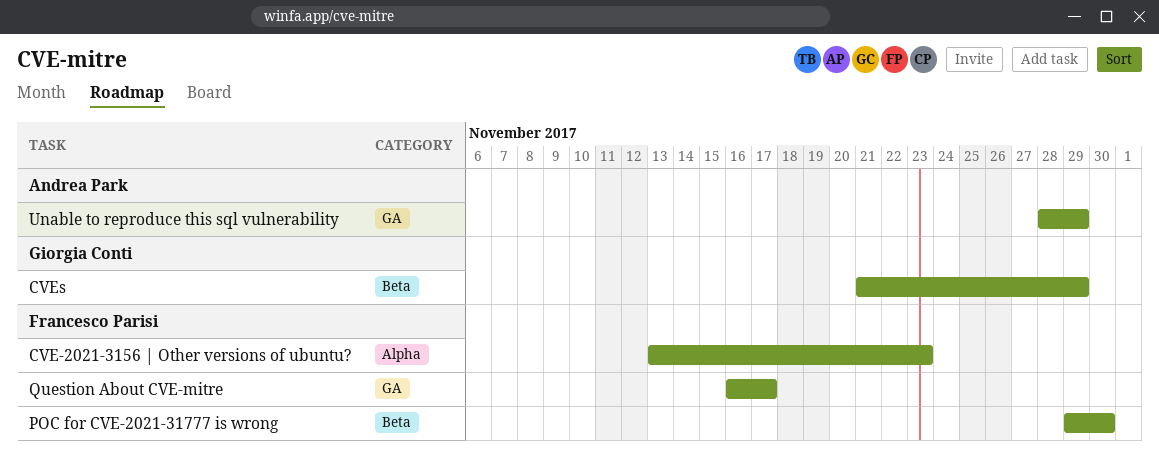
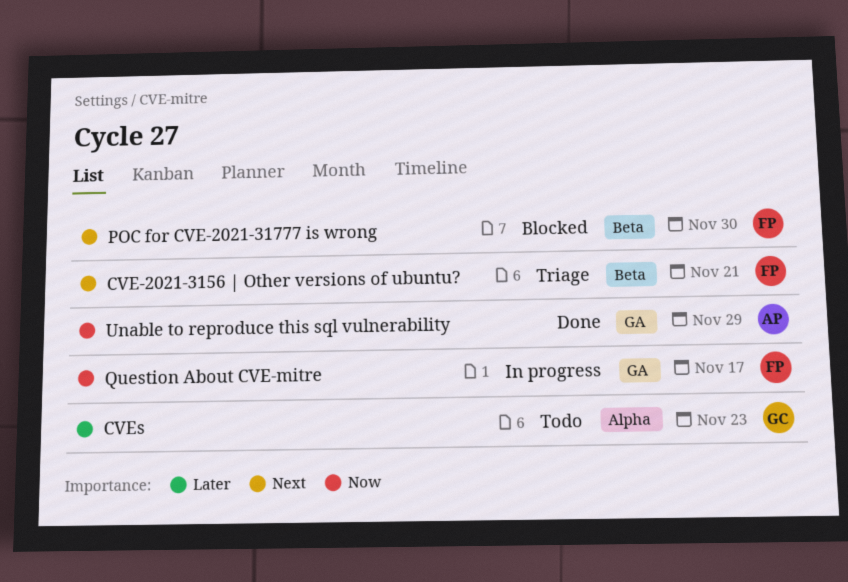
CVE-2021-3156 | Other versions of ubuntu?, label: Alpha -> Beta
CVE-2021-3156 | Other versions of ubuntu?, due: Nov 23 -> Nov 21
CVEs, label: Beta -> Alpha
CVEs, due: Nov 29 -> Nov 23

